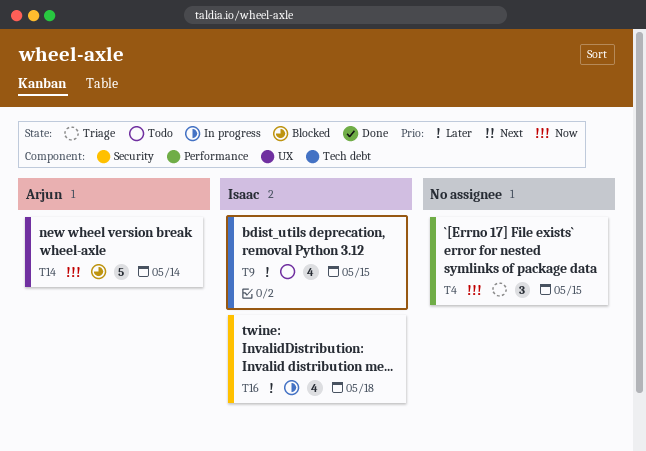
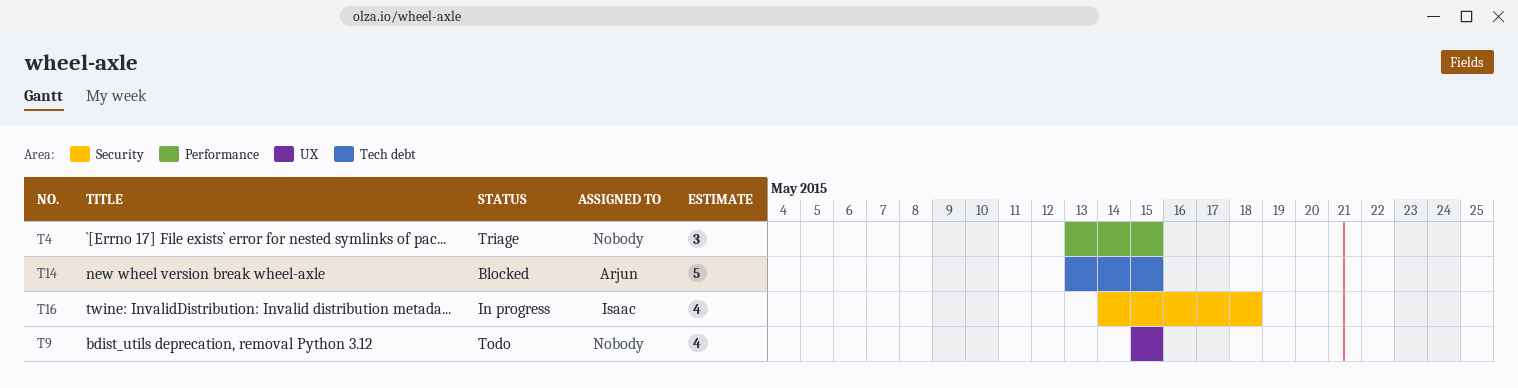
T9, owner: Isaac -> none
T9, label: Tech debt -> UX
T14, label: UX -> Tech debt
T14, due: May 14 -> May 15

